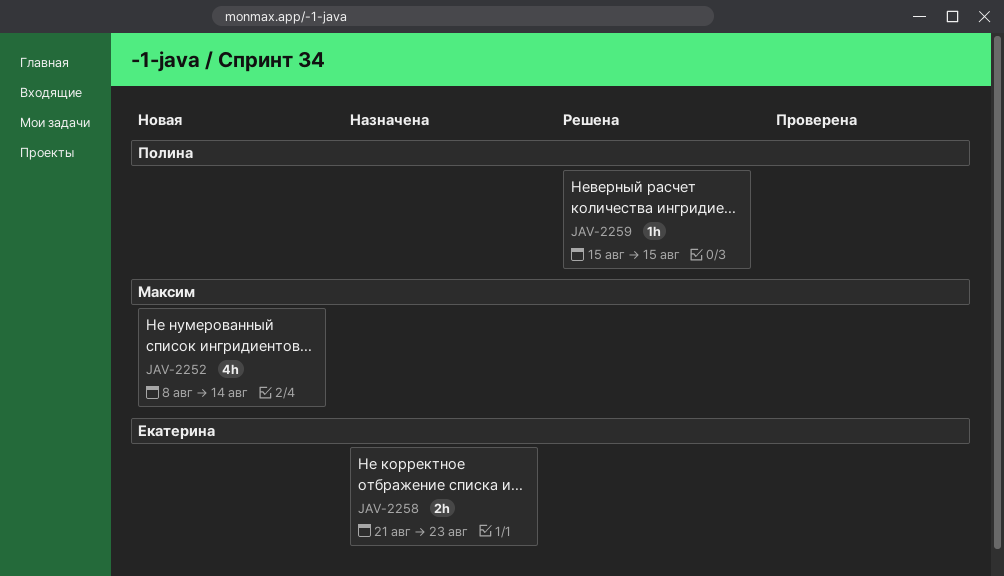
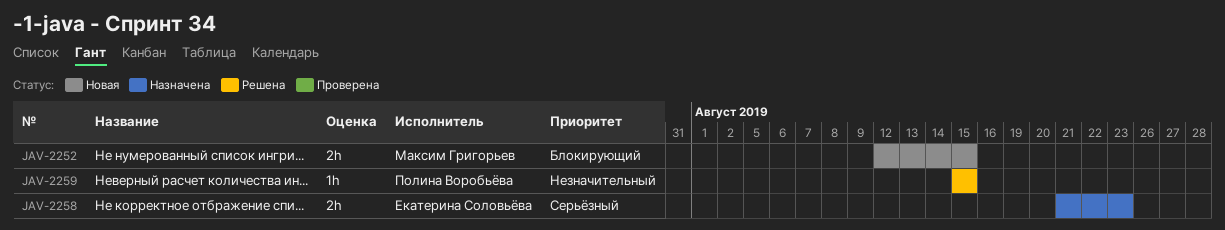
JAV-2252, estimate: 4h -> 2h
JAV-2252, start: Aug 8 -> Aug 12
JAV-2252, due: Aug 14 -> Aug 15

